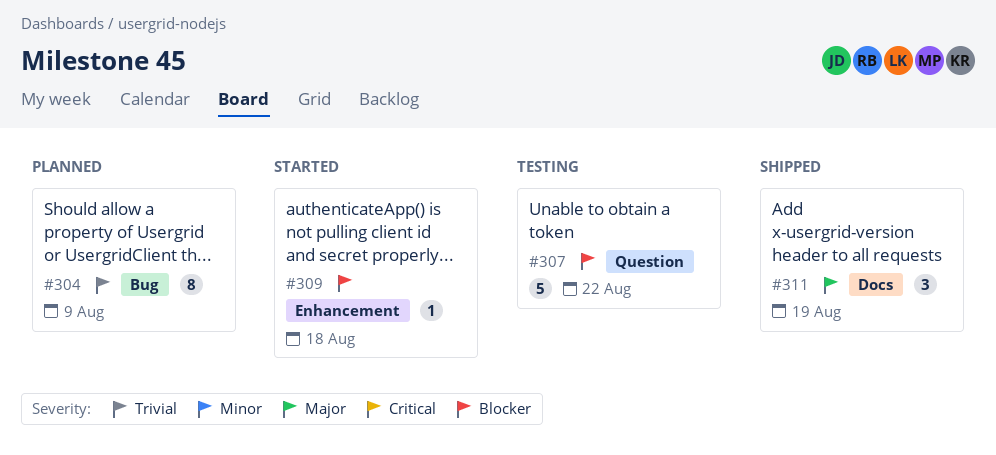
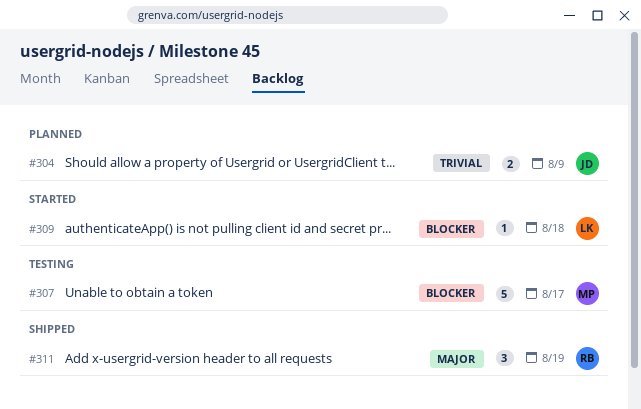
#304, estimate: 8 -> 2
#307, due: Aug 22 -> Aug 17

